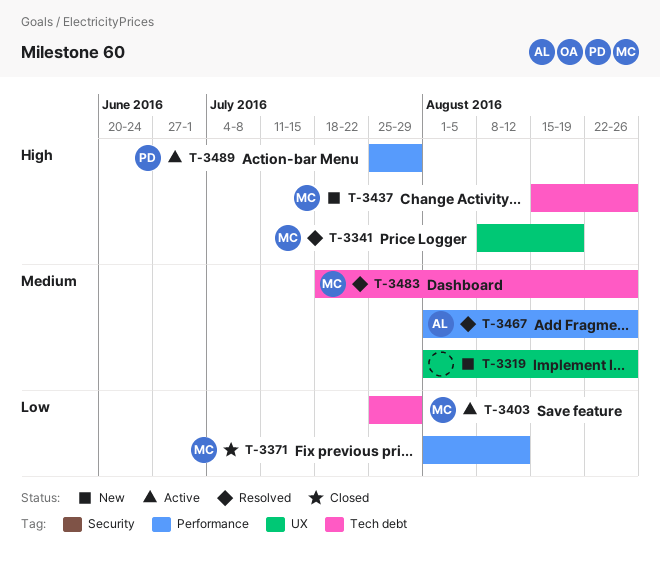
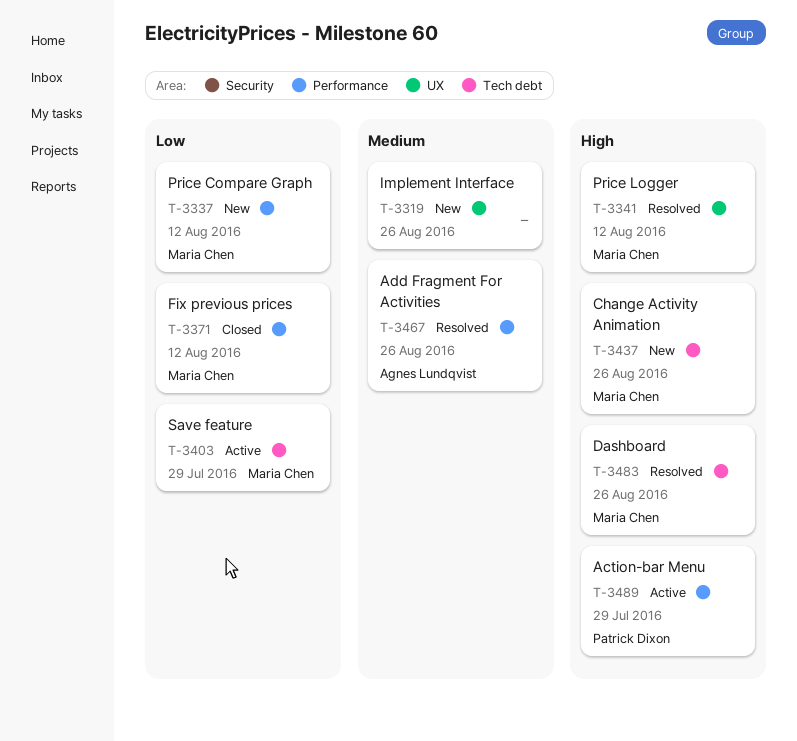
T-3337: none -> present
T-3341, due: Aug 19 -> Aug 12
T-3483, priority: Medium -> High

